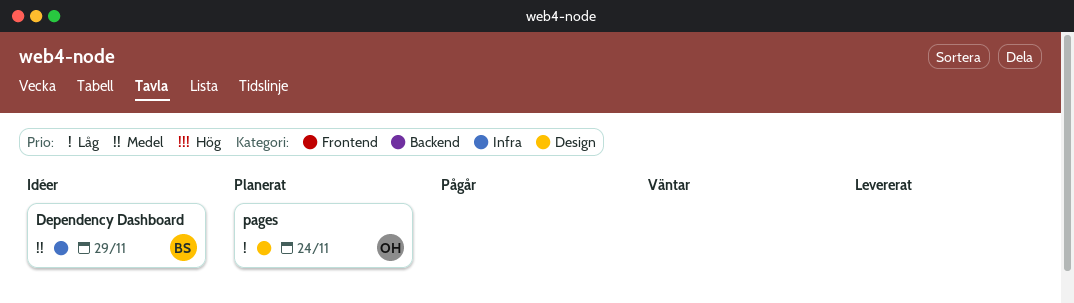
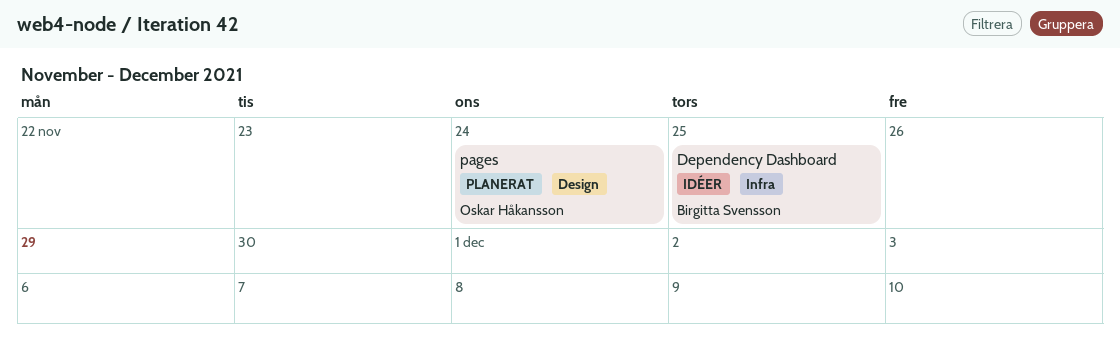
Dependency Dashboard, due: Nov 29 -> Nov 25

